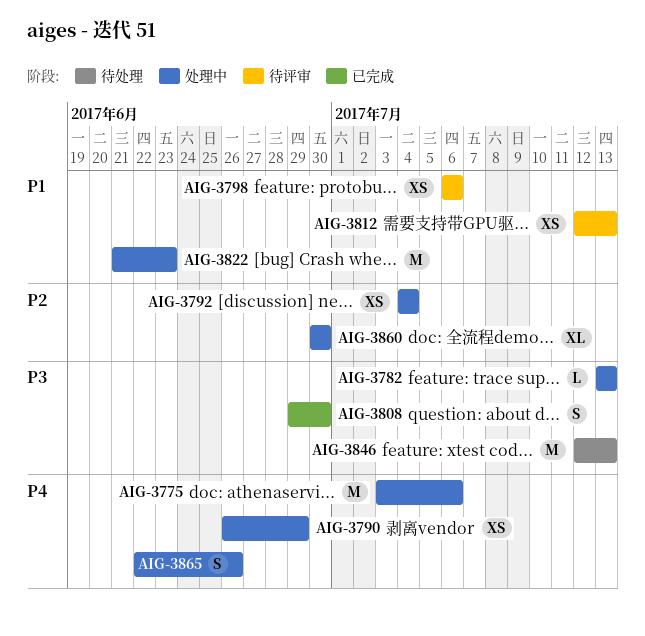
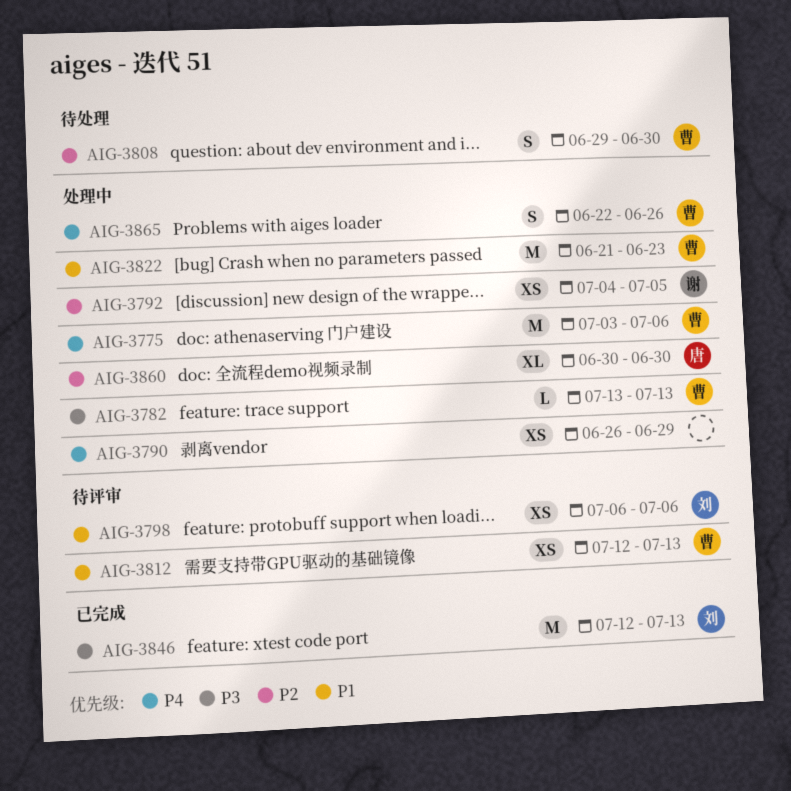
AIG-3792, due: Jul 4 -> Jul 5
AIG-3808, status: 已完成 -> 待处理
AIG-3808, priority: P3 -> P2
AIG-3846, status: 待处理 -> 已完成

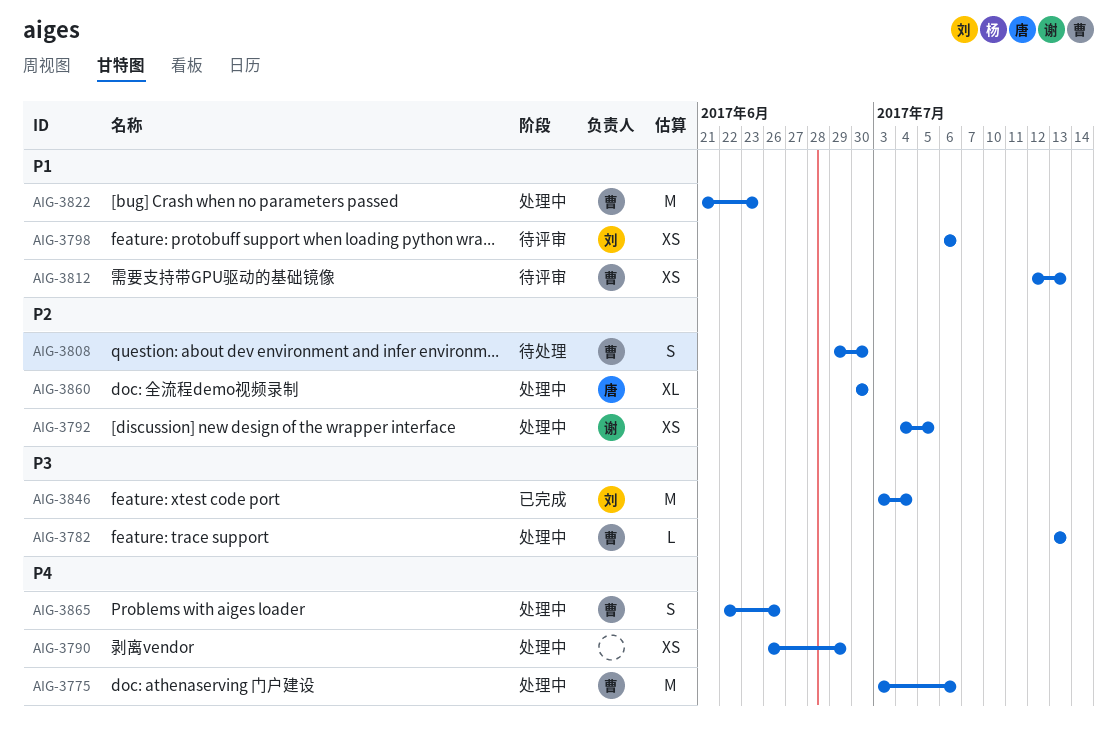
AIG-3846, start: Jul 12 -> Jul 3
AIG-3846, due: Jul 13 -> Jul 4

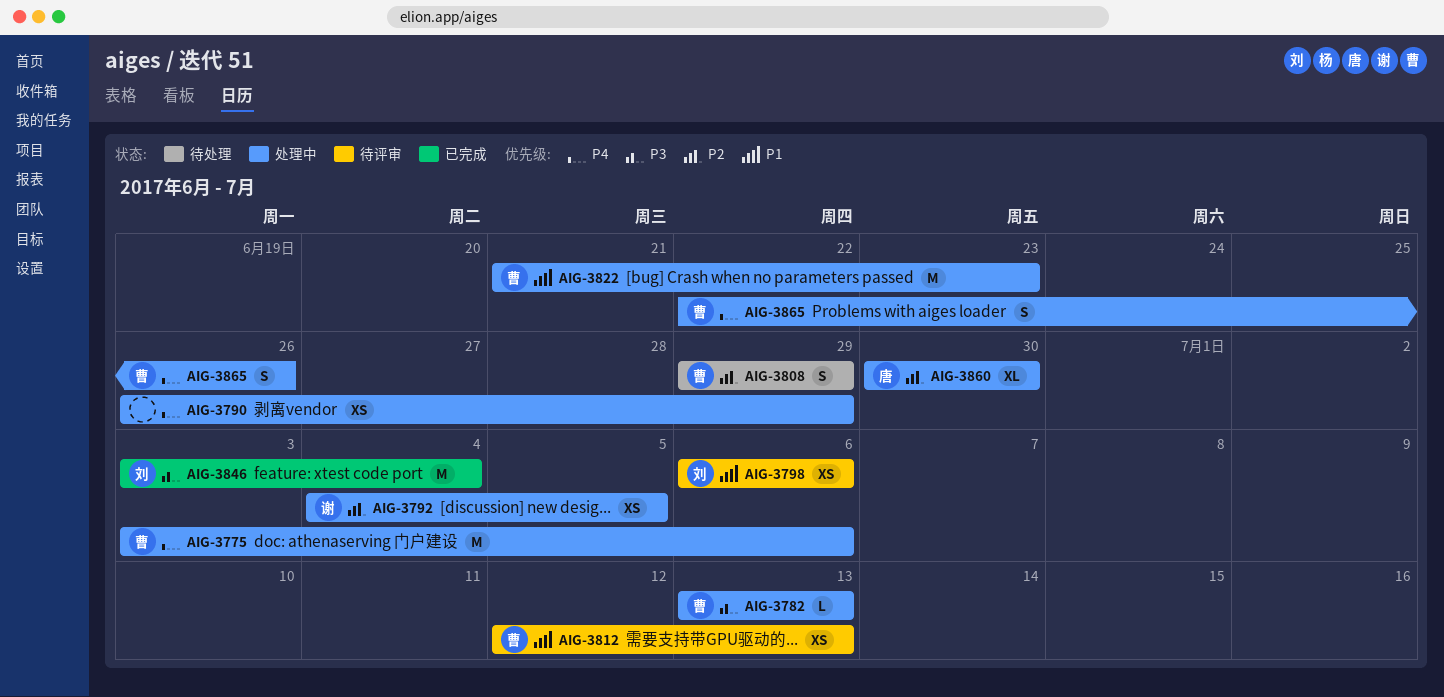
AIG-3808, due: Jun 30 -> Jun 29

